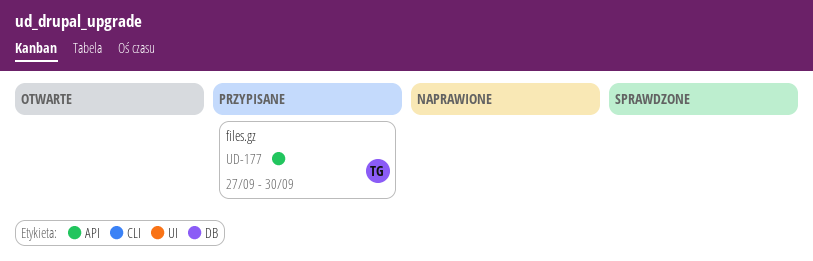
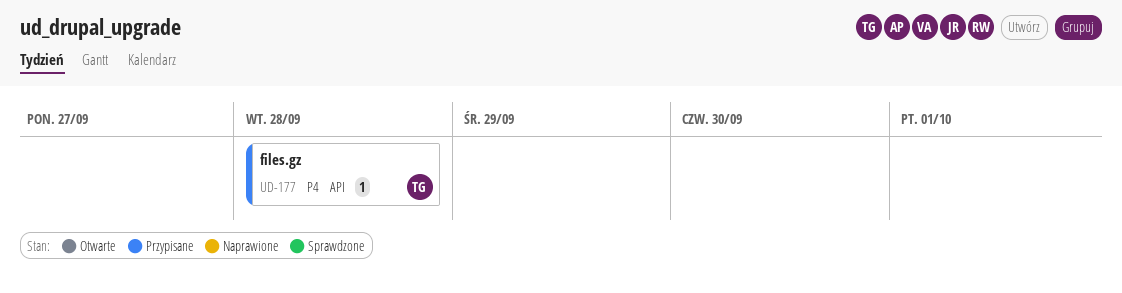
UD-177, due: Sep 30 -> Sep 28

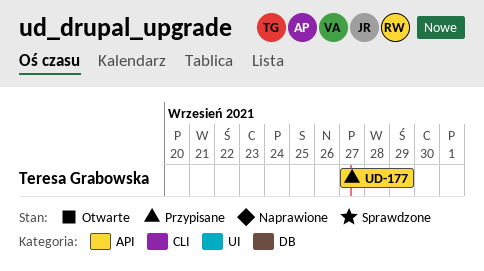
UD-177, due: Sep 28 -> Sep 29

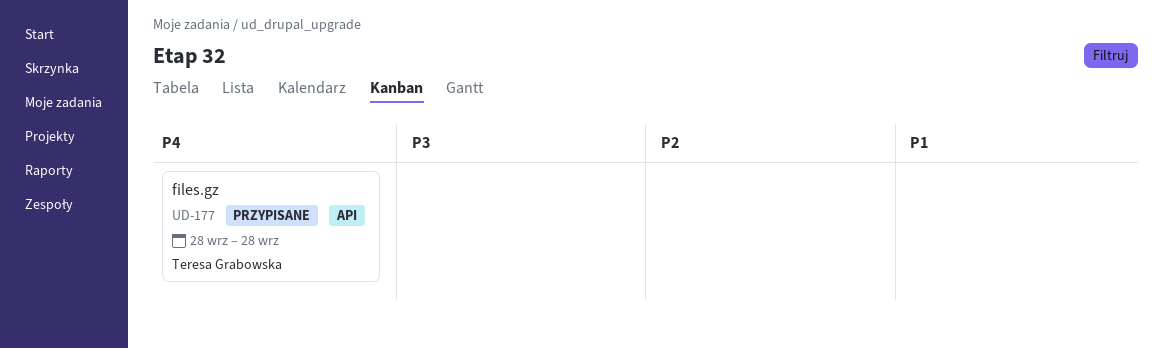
UD-177, start: Sep 27 -> Sep 28
UD-177, due: Sep 29 -> Sep 28

